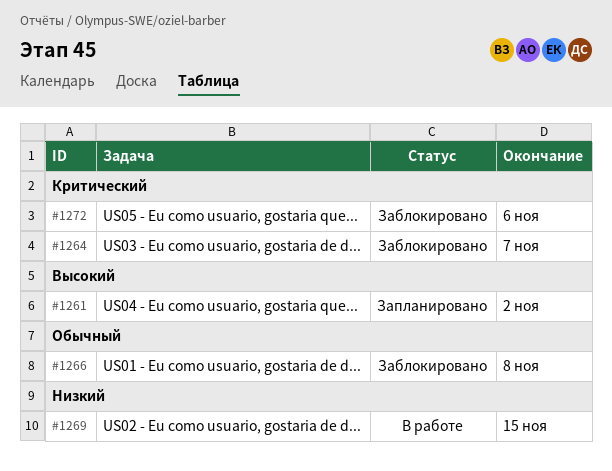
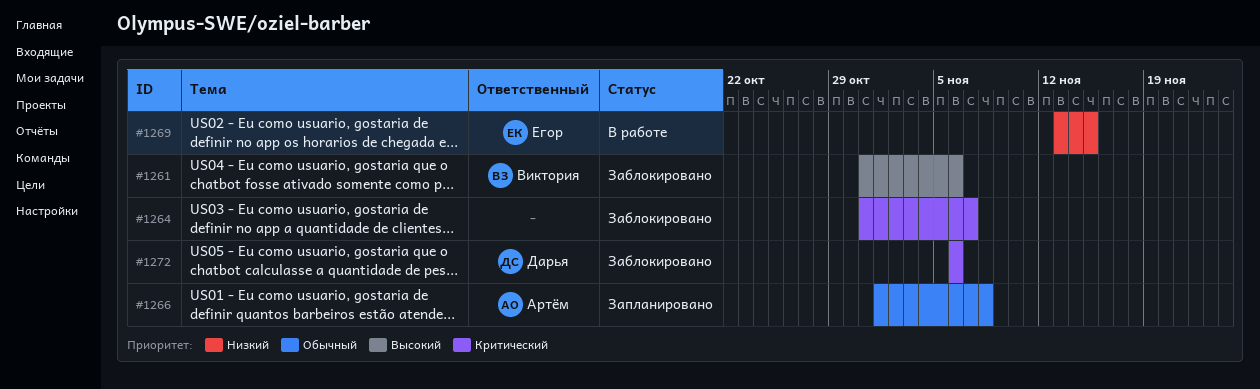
#1261, status: Запланировано -> Заблокировано
#1261, due: Nov 2 -> Nov 6
#1266, status: Заблокировано -> Запланировано

